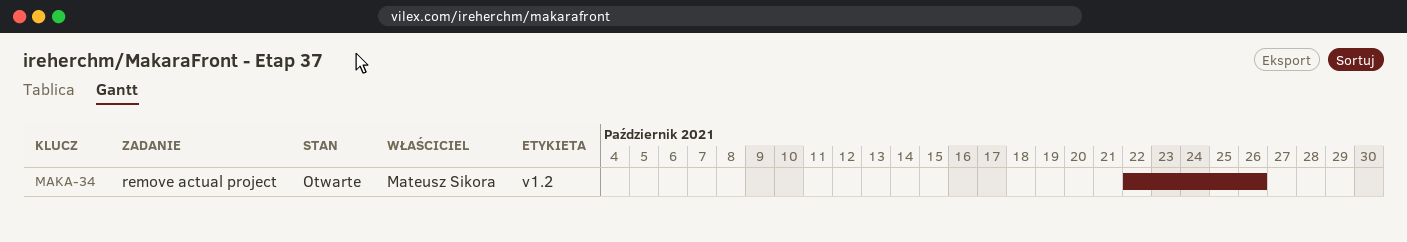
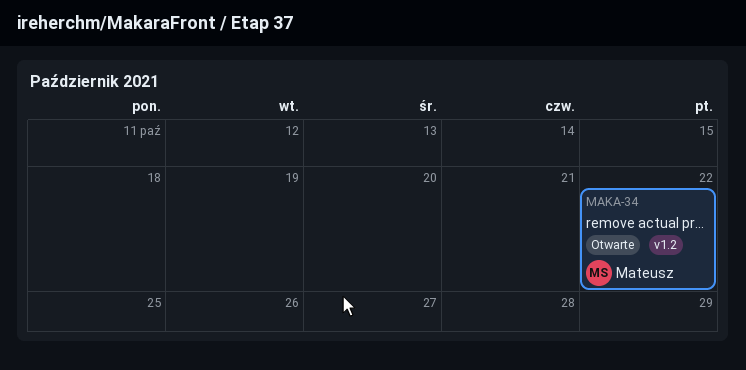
MAKA-34, due: Oct 26 -> Oct 22

